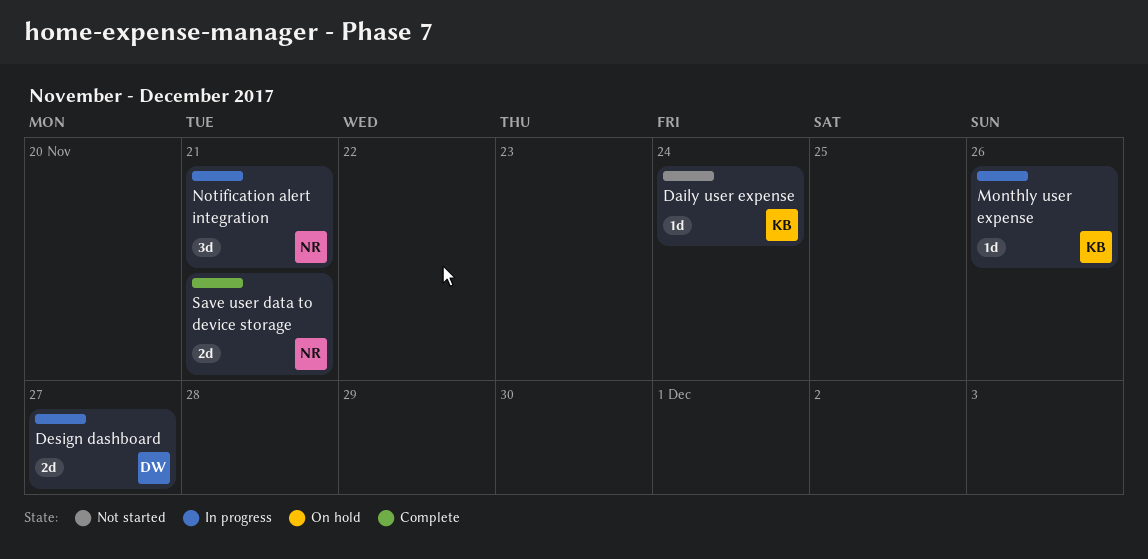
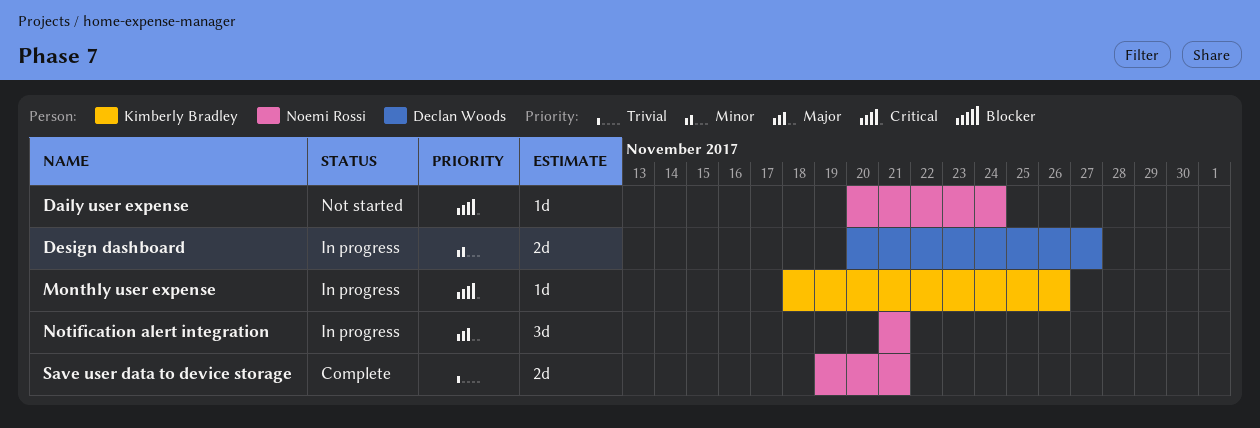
Daily user expense, owner: Kimberly Bradley -> Noemi Rossi

